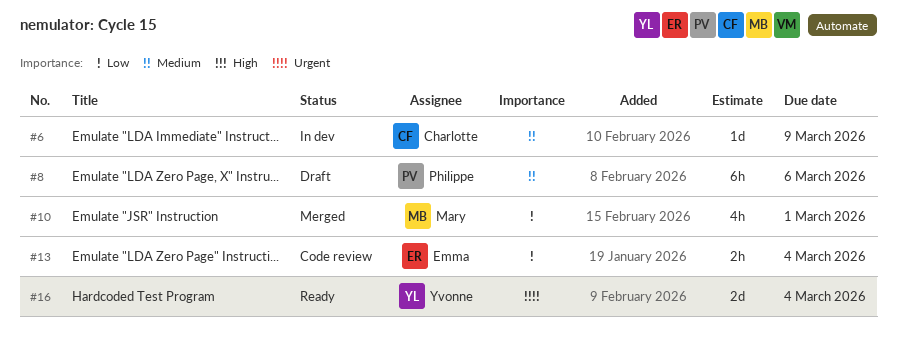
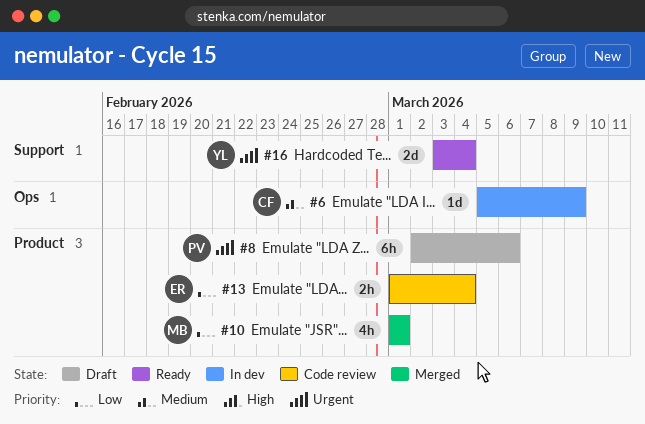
#8, priority: Medium -> Urgent

